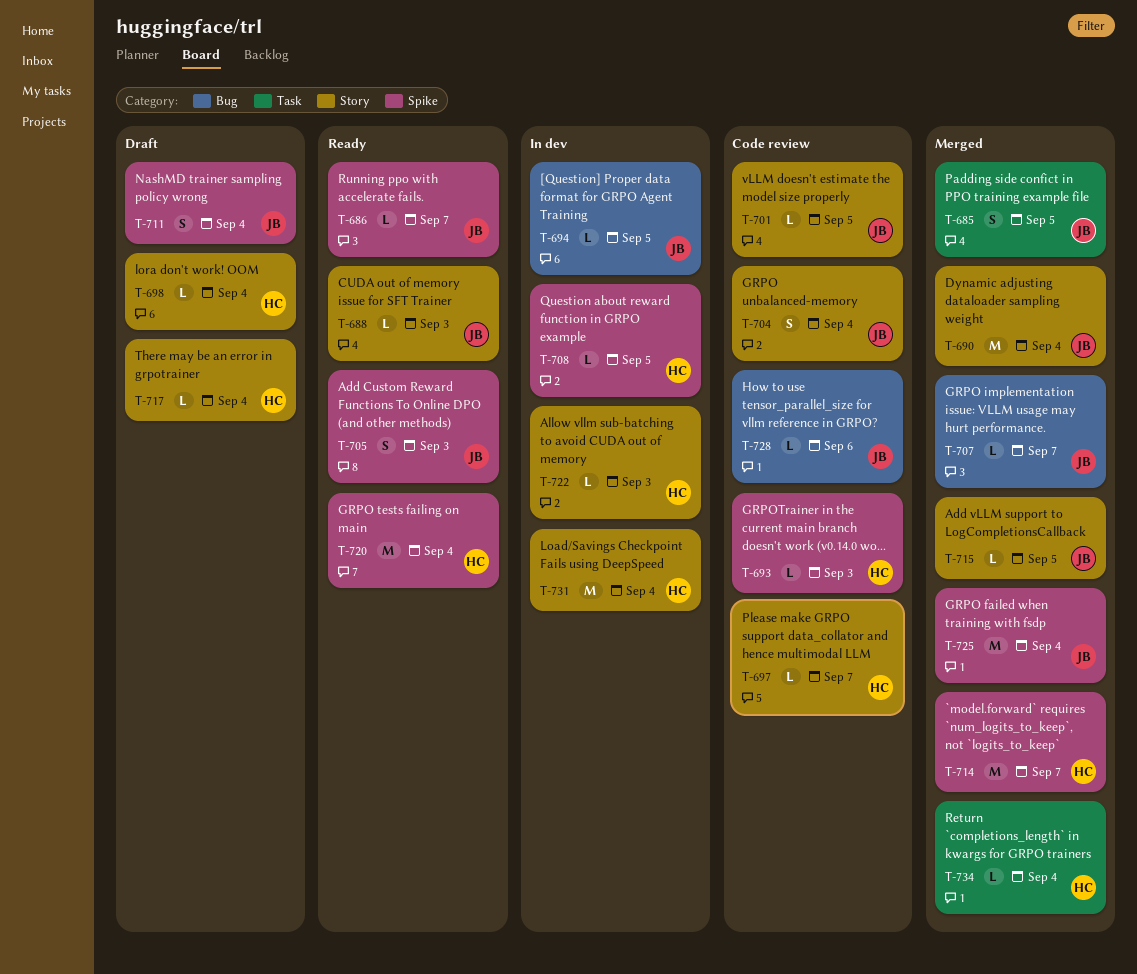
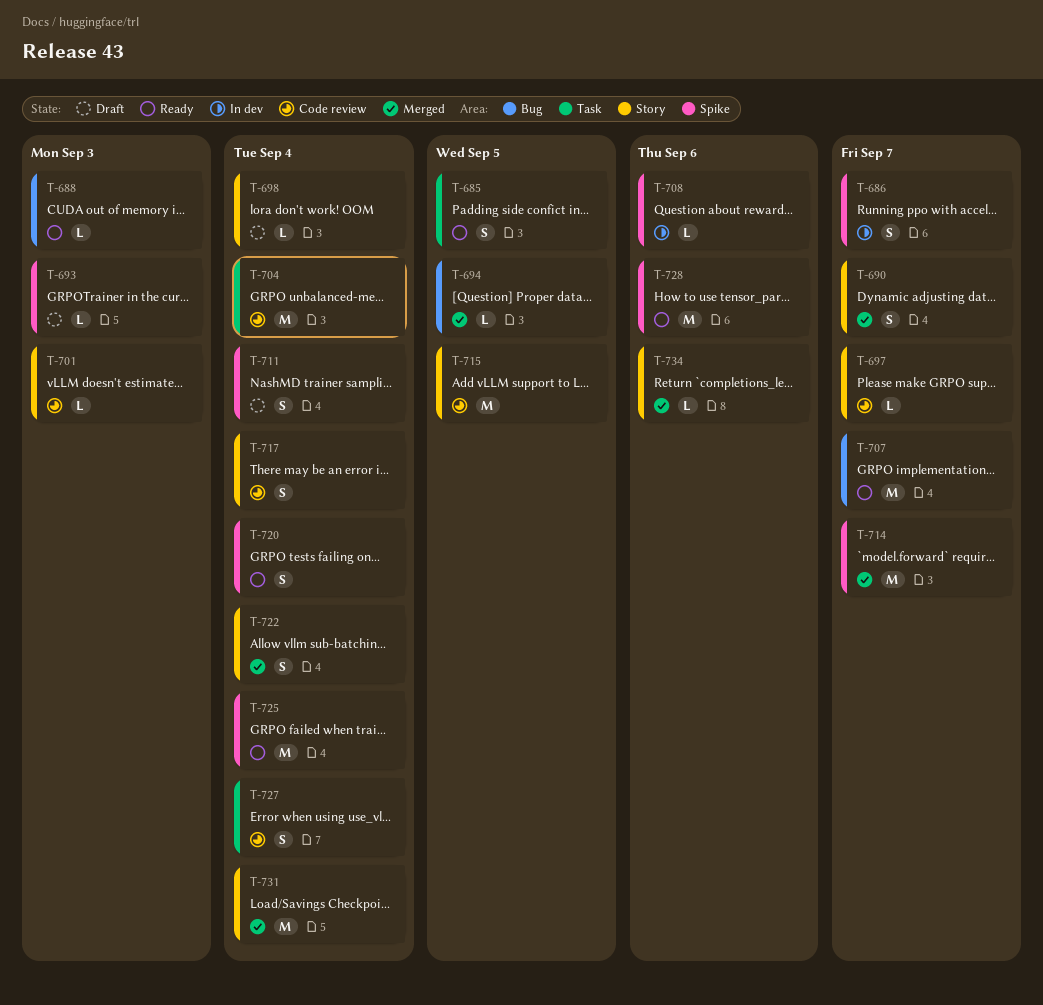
T-685, status: Merged -> Ready
T-686, status: Ready -> In dev
T-686, estimate: L -> S
T-688, label: Story -> Bug
T-690, estimate: M -> S
T-690, due: Sep 4 -> Sep 7
T-693, status: Code review -> Draft
T-694, status: In dev -> Merged
T-701, due: Sep 5 -> Sep 3
T-704, label: Story -> Task
T-704, estimate: S -> M
T-705: present -> none
T-707, status: Merged -> Ready
T-707, estimate: L -> M
T-708, due: Sep 5 -> Sep 6
T-715, status: Merged -> Code review
T-715, estimate: L -> M
T-717, status: Draft -> Code review
T-717, estimate: L -> S
T-720, estimate: M -> S
T-722, status: In dev -> Merged
T-722, estimate: L -> S
T-722, due: Sep 3 -> Sep 4
T-725, status: Merged -> Ready
T-727: none -> present
T-728, status: Code review -> Ready
T-728, label: Bug -> Spike
T-728, estimate: L -> M
T-731, status: In dev -> Merged
T-734, label: Task -> Story
T-734, due: Sep 4 -> Sep 6

